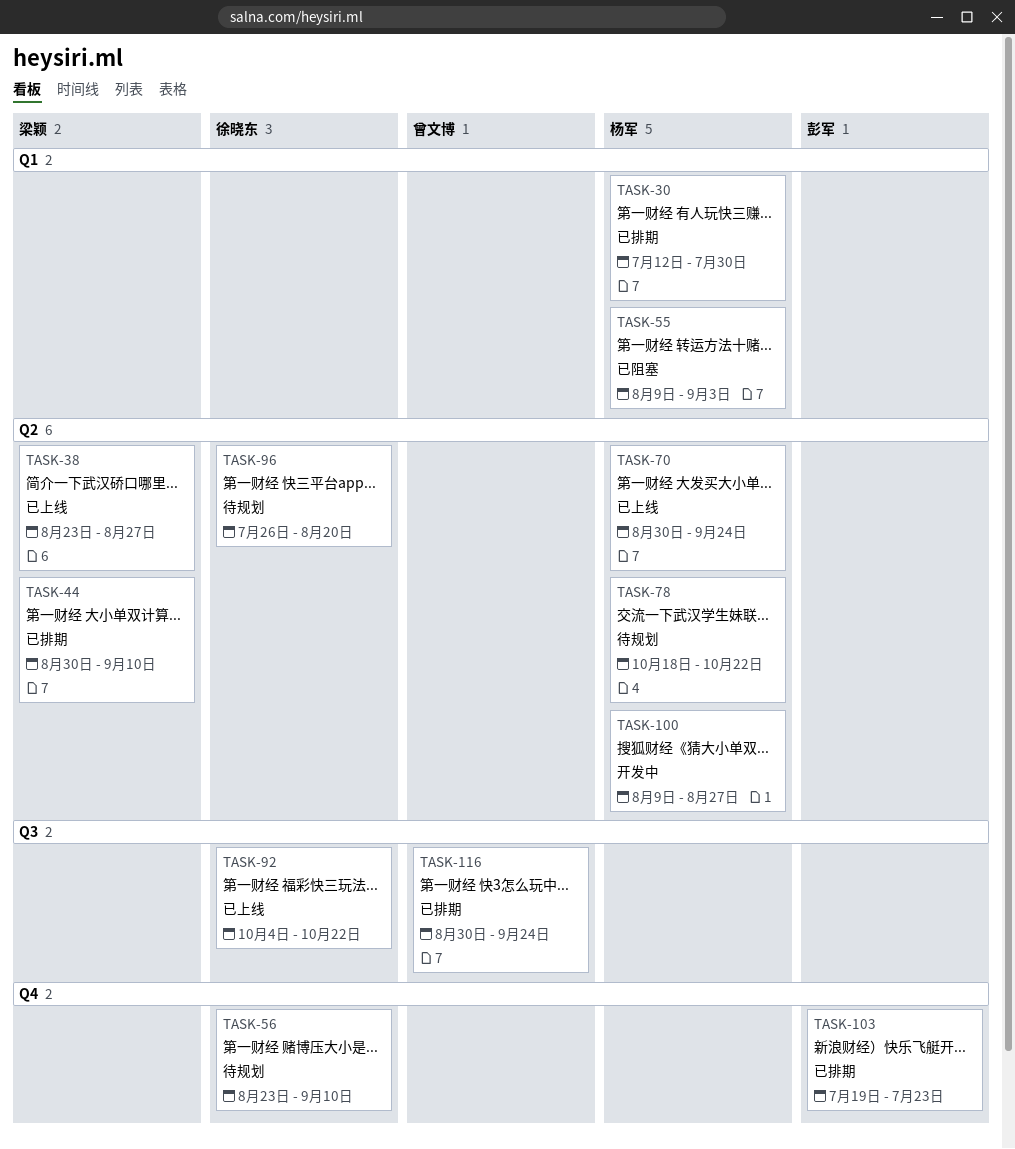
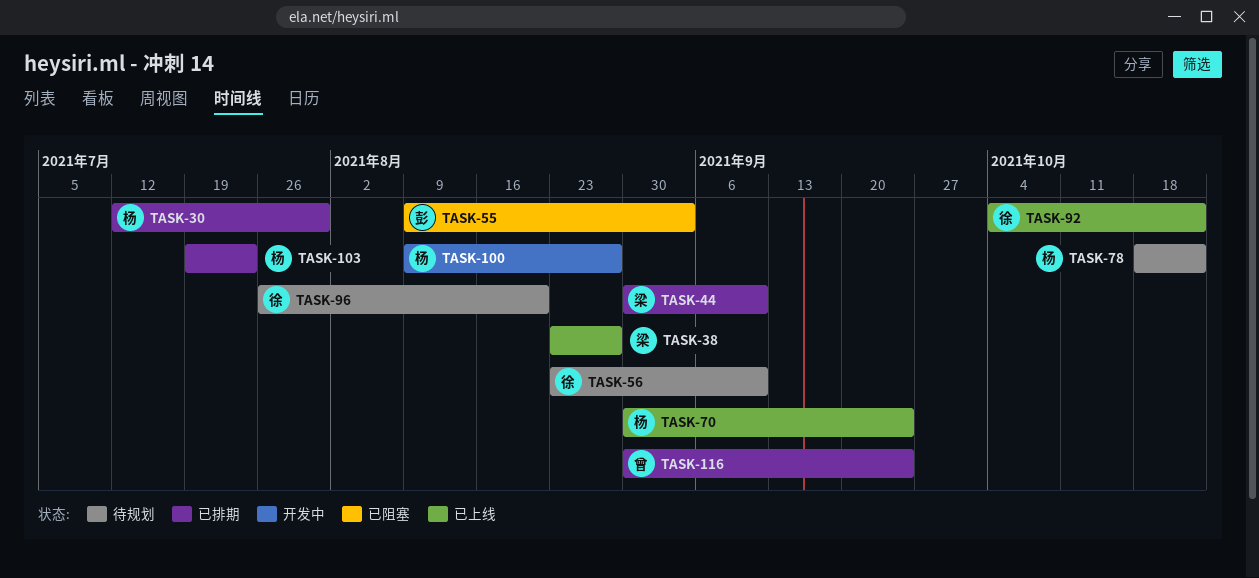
TASK-55, owner: 杨军 -> 彭军
TASK-103, owner: 彭军 -> 杨军

